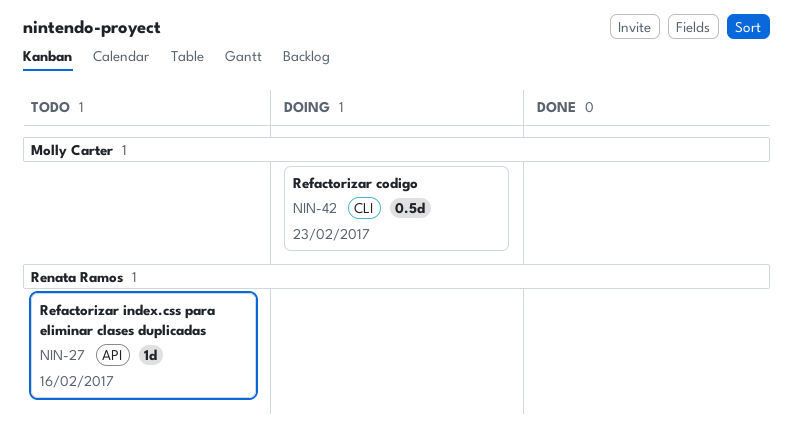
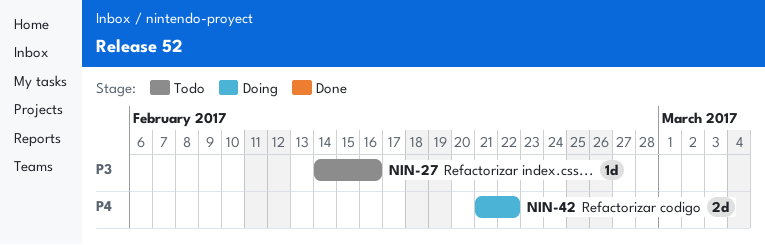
NIN-42, estimate: 0.5d -> 2d
NIN-42, due: Feb 23 -> Feb 22

